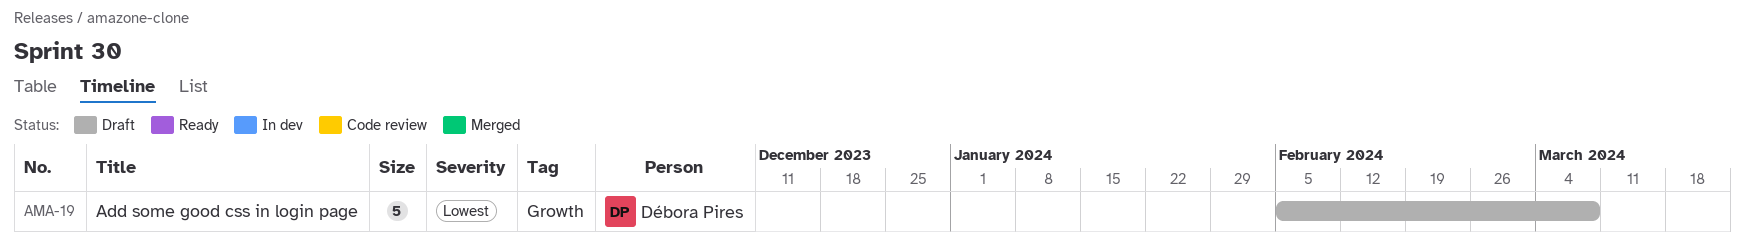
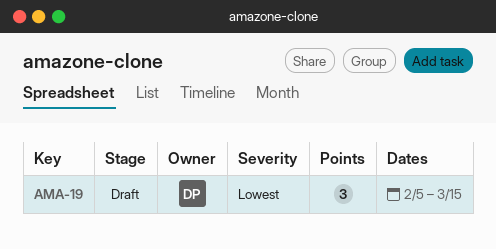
AMA-19, estimate: 5 -> 3
AMA-19, due: Mar 8 -> Mar 15

